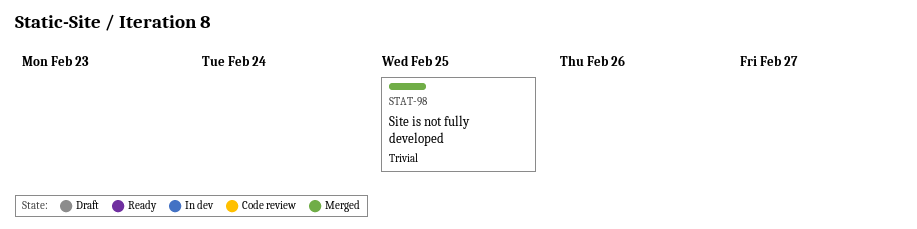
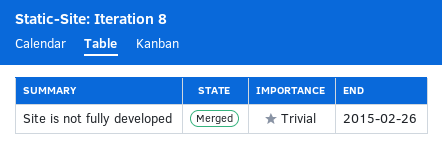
Site is not fully developed, due: Feb 25 -> Feb 26

